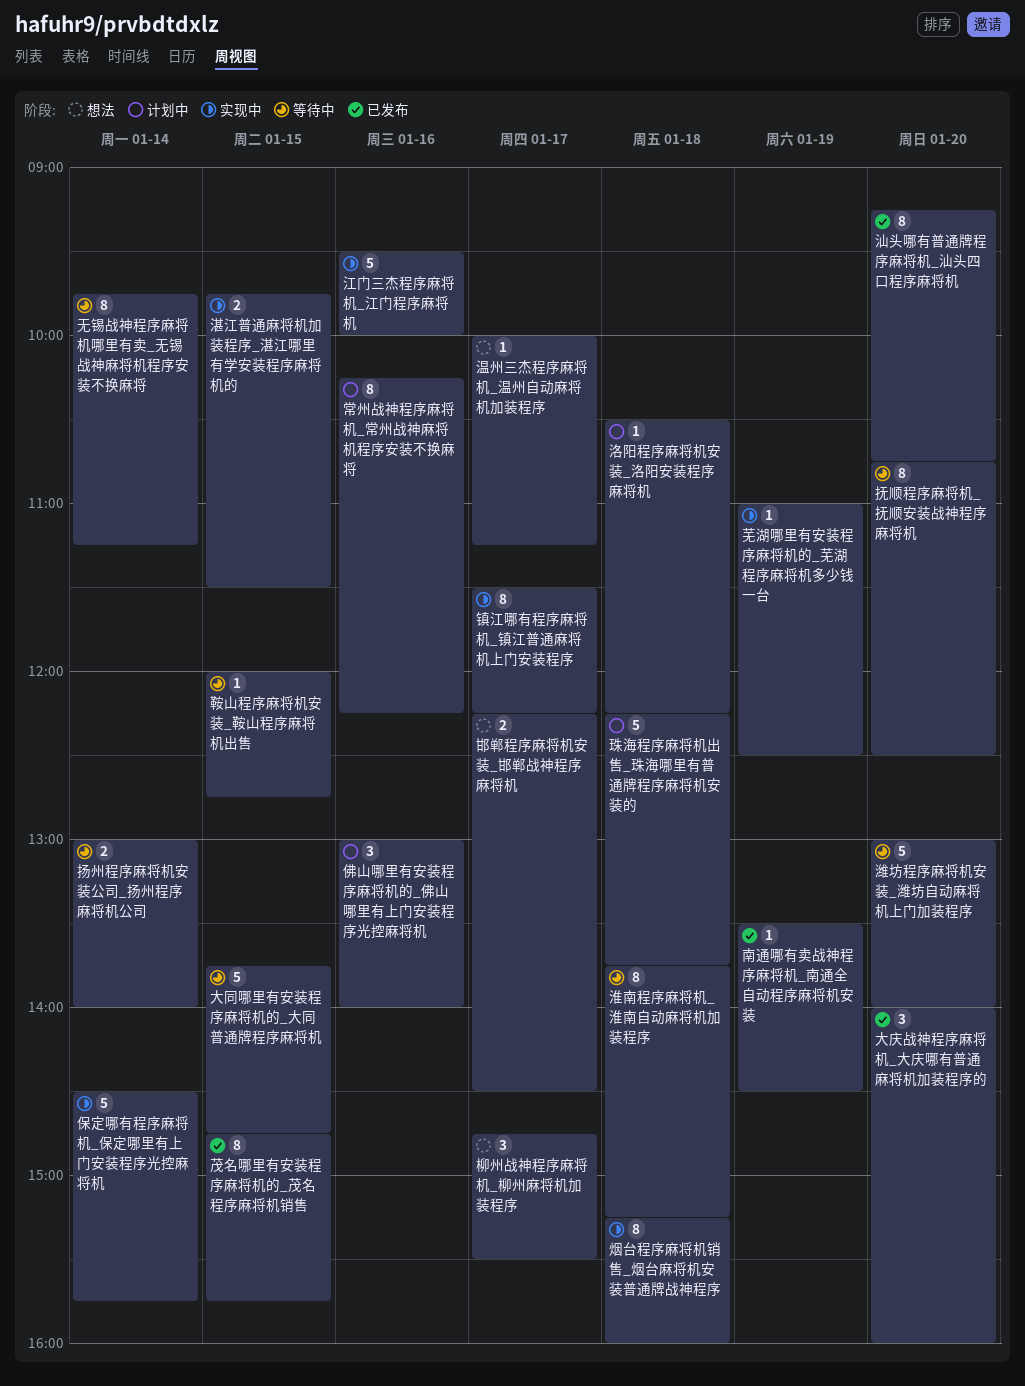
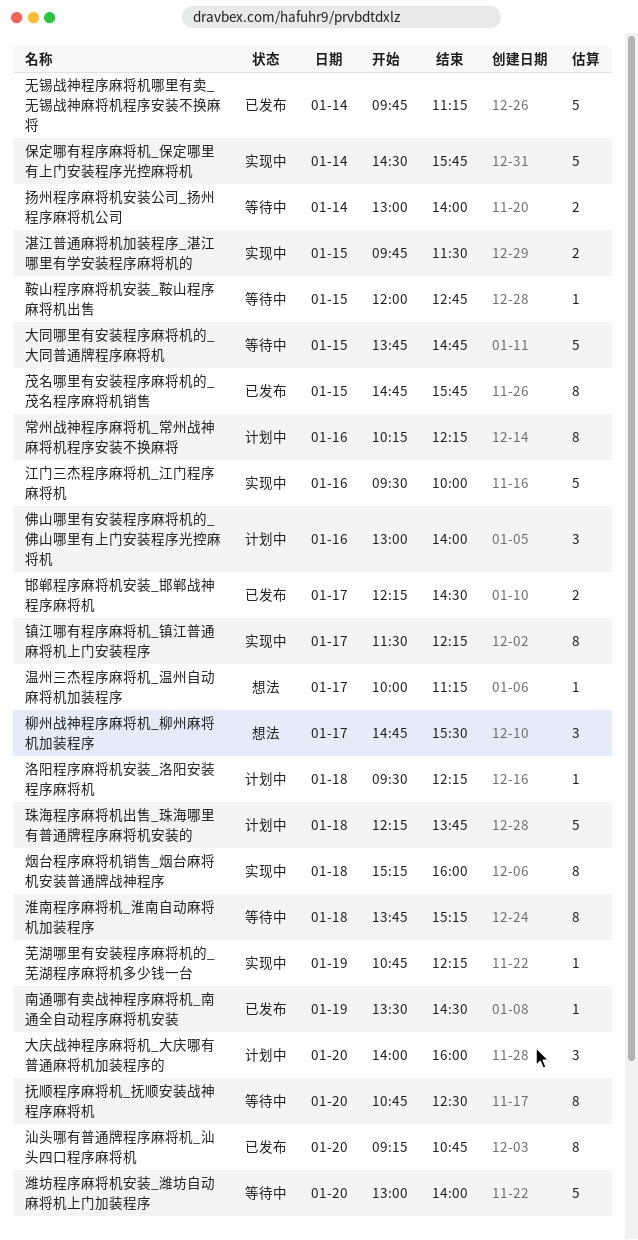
大庆战神程序麻将机_大庆哪有普通麻将机加装程序的, status: 已发布 -> 计划中
无锡战神程序麻将机哪里有卖_无锡战神麻将机程序安装不换麻将, status: 等待中 -> 已发布
无锡战神程序麻将机哪里有卖_无锡战神麻将机程序安装不换麻将, estimate: 8 -> 5
洛阳程序麻将机安装_洛阳安装程序麻将机, begins: 10:30 -> 09:30
芜湖哪里有安装程序麻将机的_芜湖程序麻将机多少钱一台, begins: 11:00 -> 10:45
芜湖哪里有安装程序麻将机的_芜湖程序麻将机多少钱一台, ends: 12:30 -> 12:15
邯郸程序麻将机安装_邯郸战神程序麻将机, status: 想法 -> 已发布

